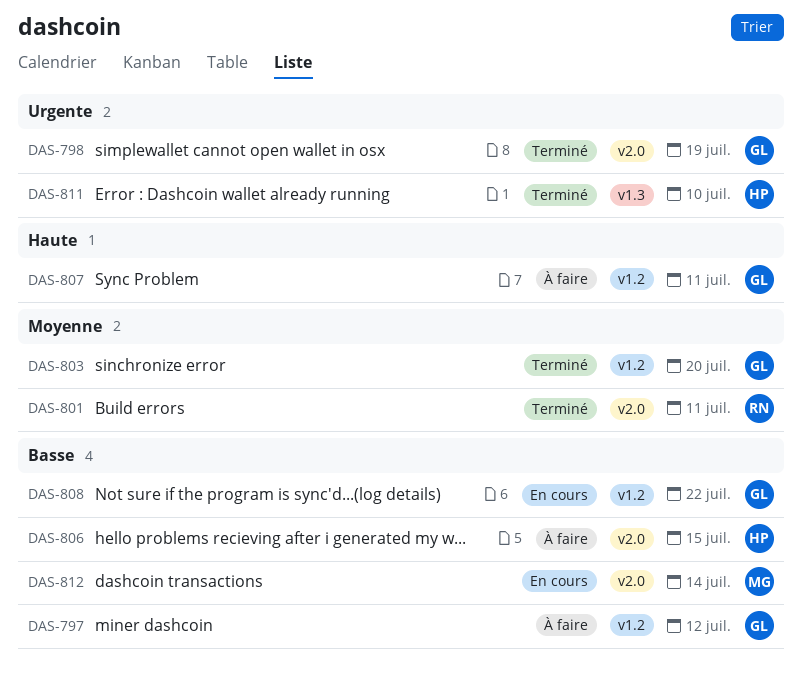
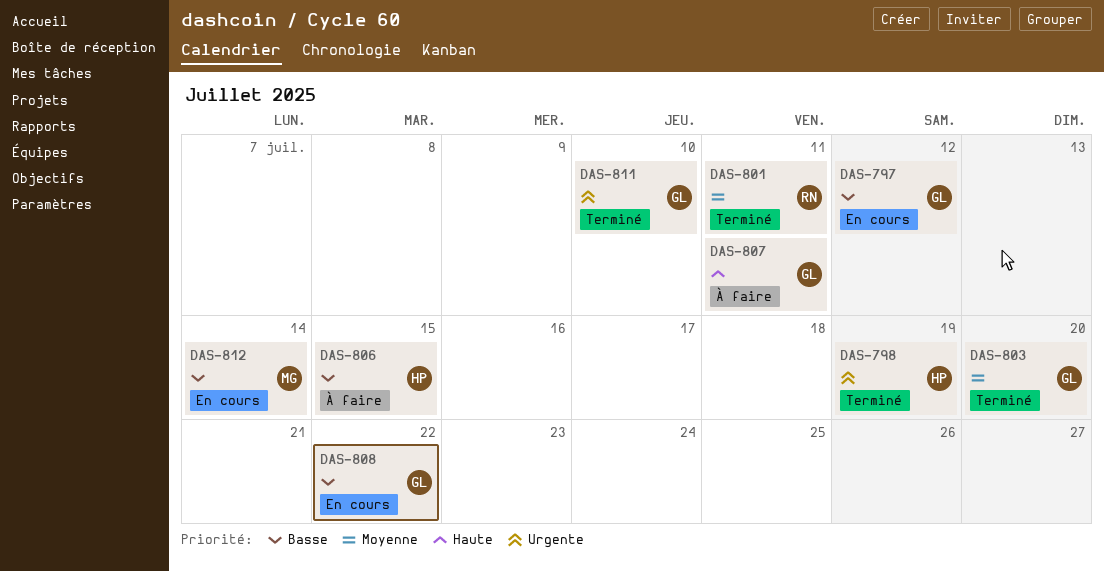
DAS-797, status: À faire -> En cours
DAS-798, owner: GL -> HP
DAS-811, owner: HP -> GL

